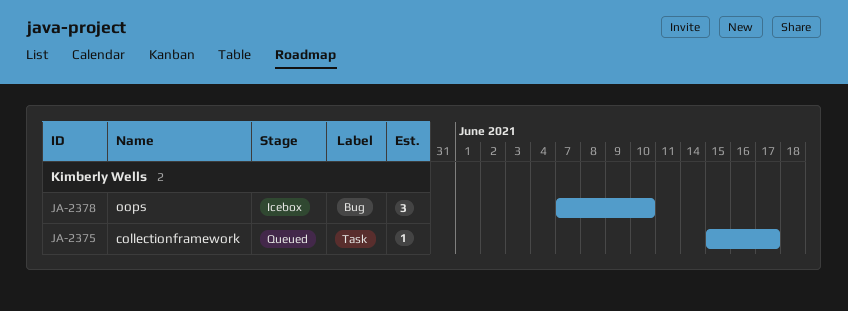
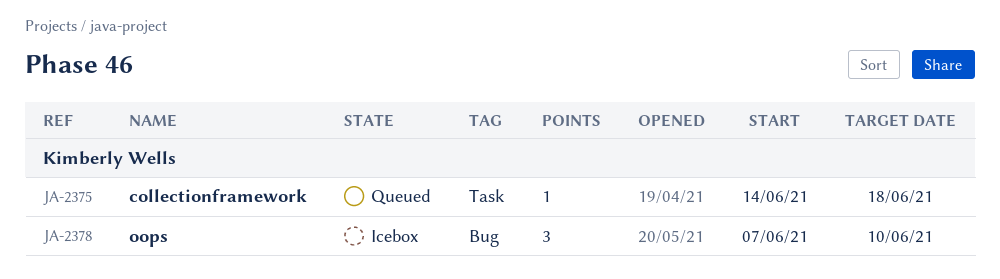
JA-2375, start: Jun 15 -> Jun 14
JA-2375, due: Jun 17 -> Jun 18

